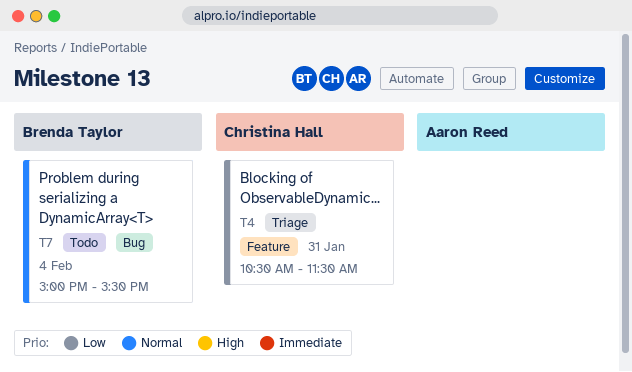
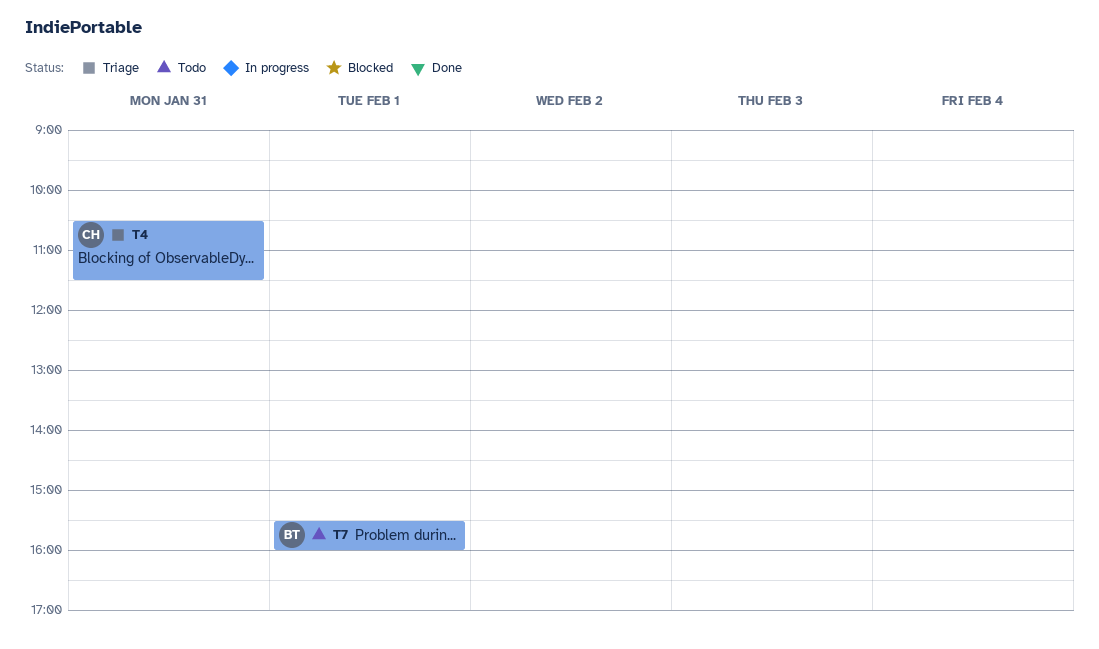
T7, day: Feb 4 -> Feb 1
T7, begins: 15:00 -> 15:30
T7, ends: 15:30 -> 16:00

